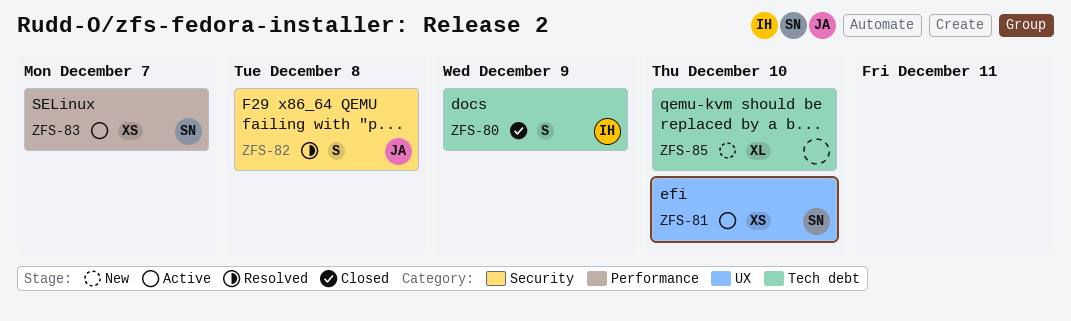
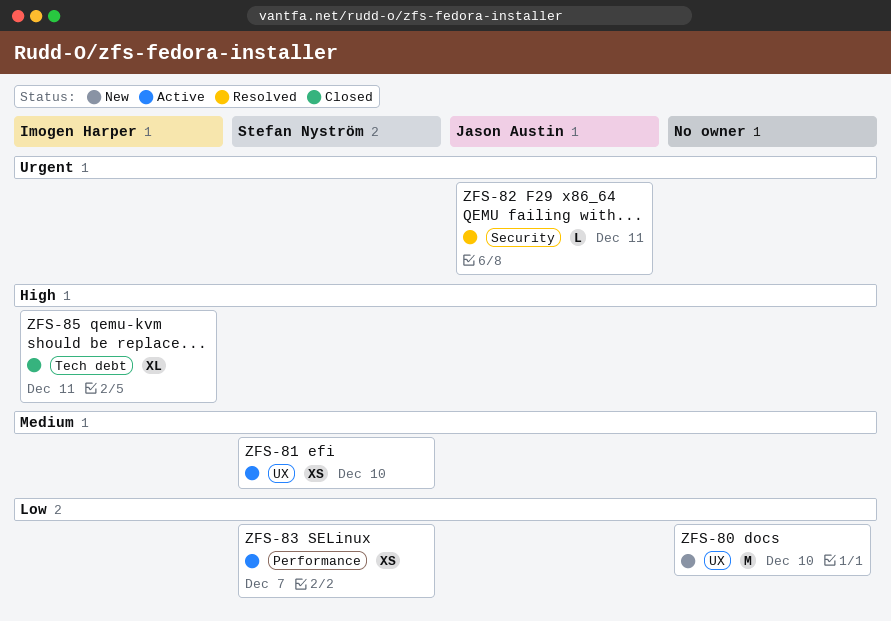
ZFS-80, status: Closed -> New
ZFS-80, owner: Imogen Harper -> none
ZFS-80, label: Tech debt -> UX
ZFS-80, estimate: S -> M
ZFS-80, due: Dec 9 -> Dec 10
ZFS-82, estimate: S -> L
ZFS-82, due: Dec 8 -> Dec 11
ZFS-85, status: New -> Closed
ZFS-85, owner: none -> Imogen Harper
ZFS-85, due: Dec 10 -> Dec 11

